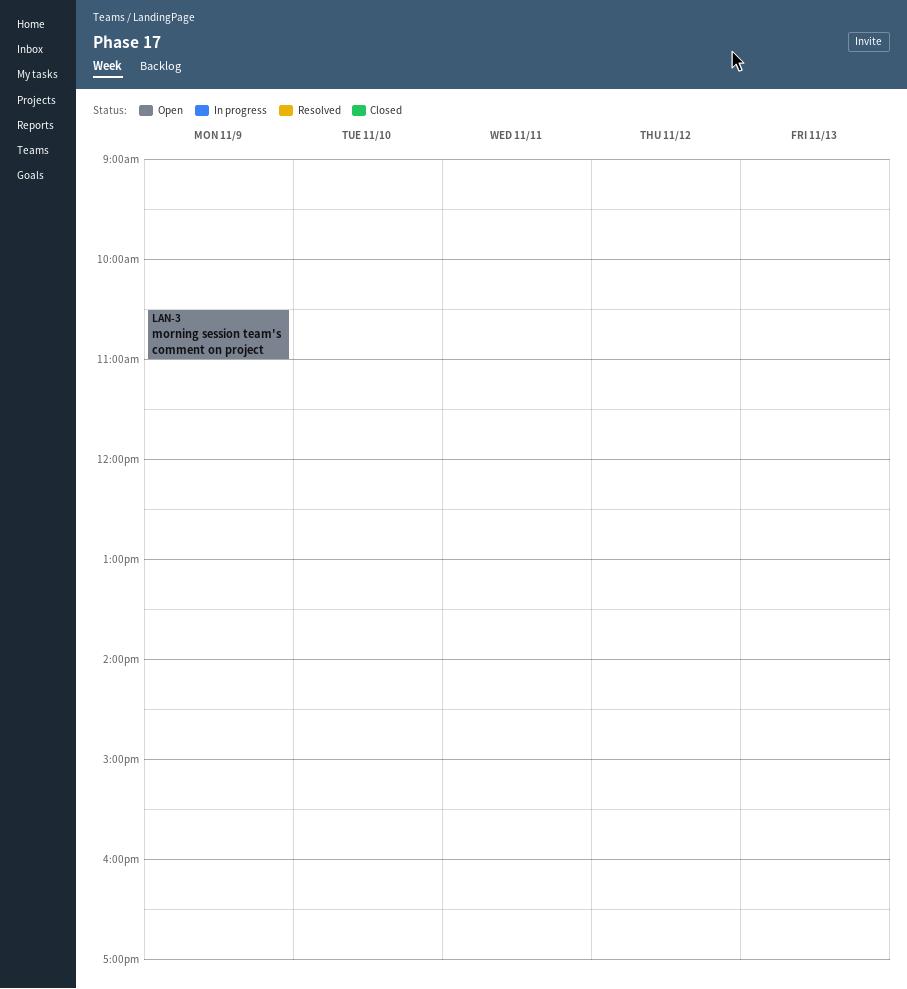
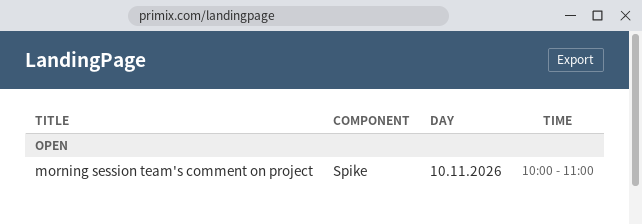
morning session team's comment on project, day: Nov 9 -> Nov 10
morning session team's comment on project, begins: 10:30 -> 10:00

